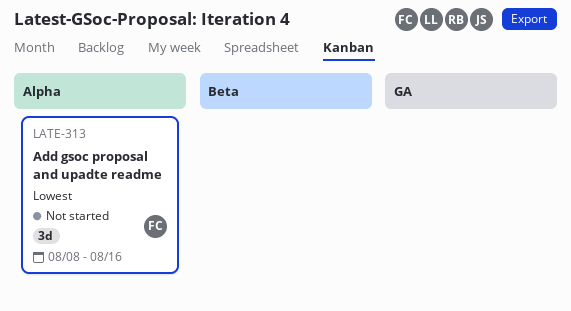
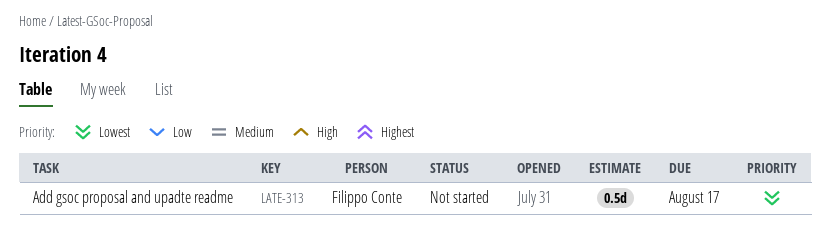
LATE-313, estimate: 3d -> 0.5d
LATE-313, due: Aug 16 -> Aug 17

